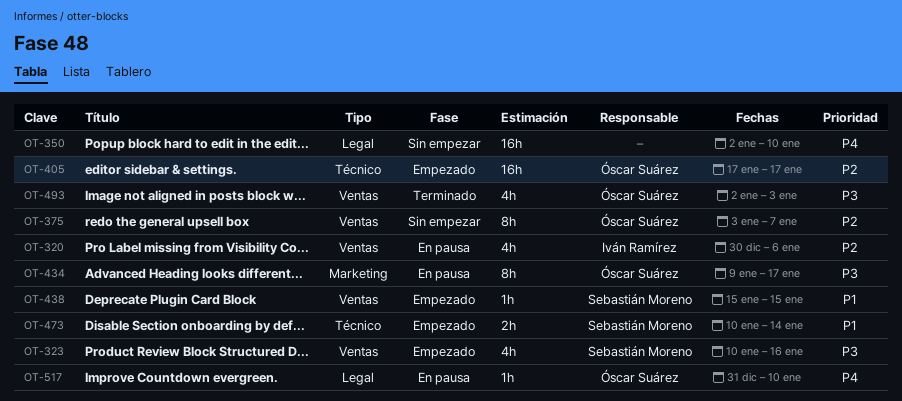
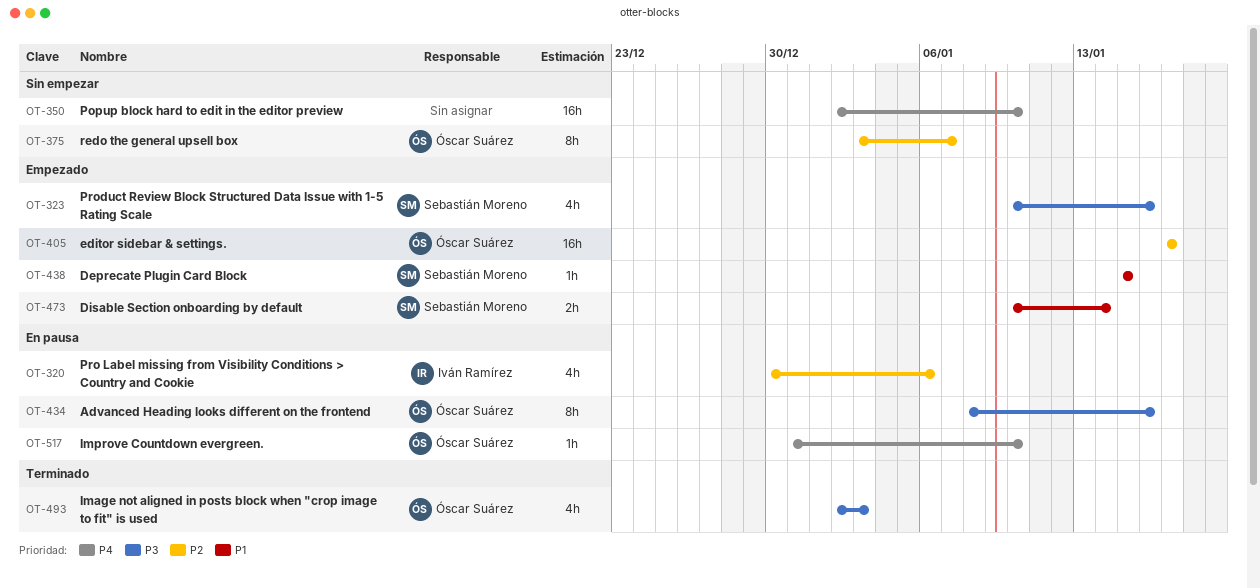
OT-434, start: Jan 9 -> Jan 8
OT-434, due: Jan 17 -> Jan 16

